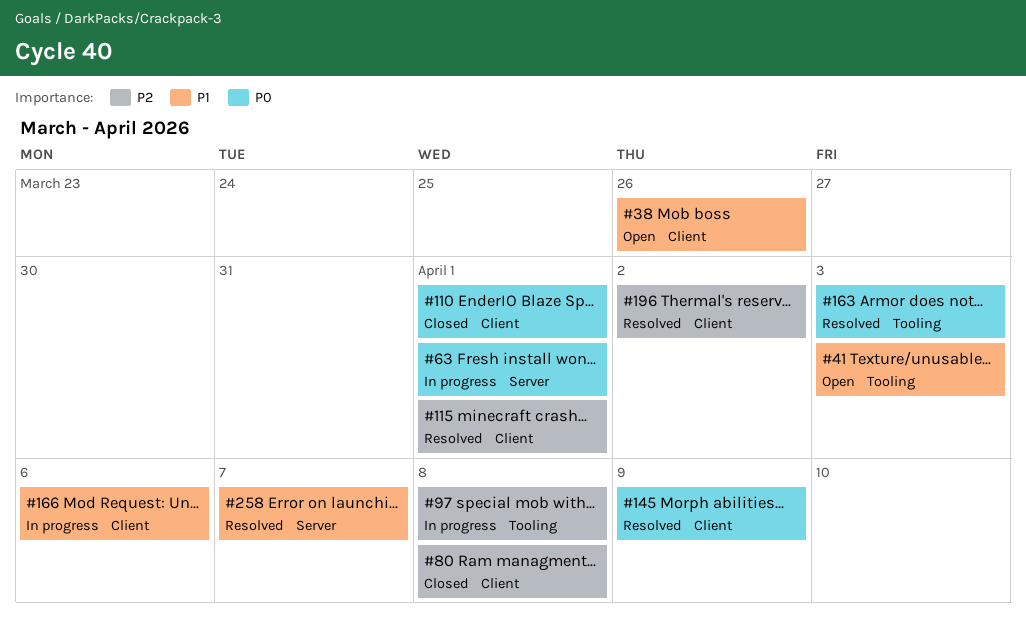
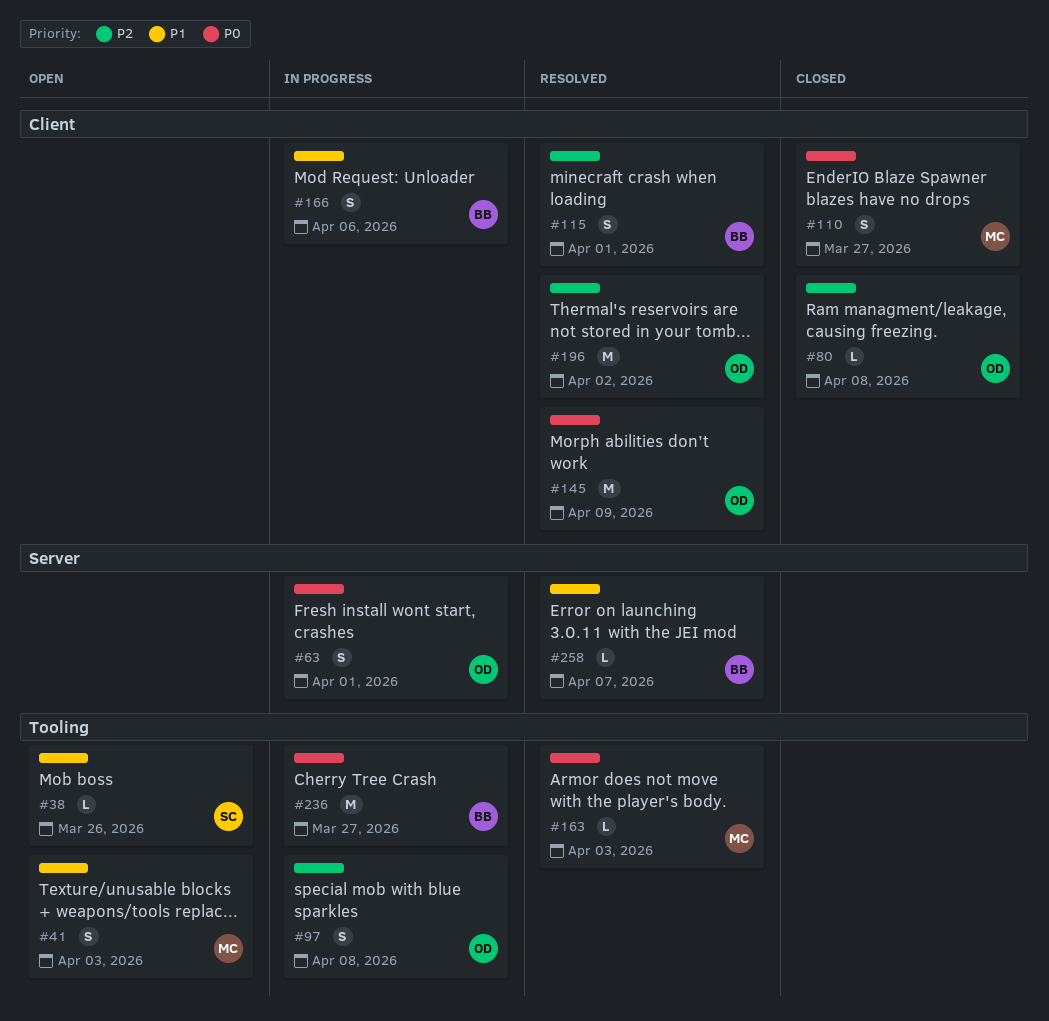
#38, label: Client -> Tooling
#110, due: Apr 1 -> Mar 27
#236: none -> present

